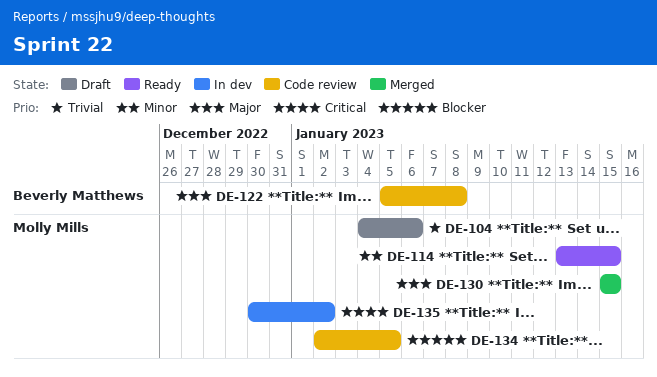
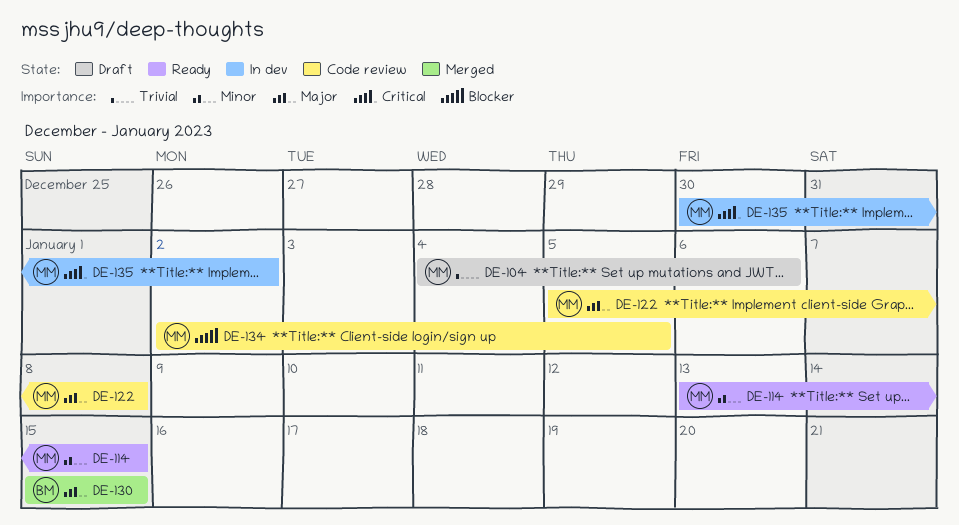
DE-122, owner: Beverly Matthews -> Molly Mills
DE-130, owner: Molly Mills -> Beverly Matthews

